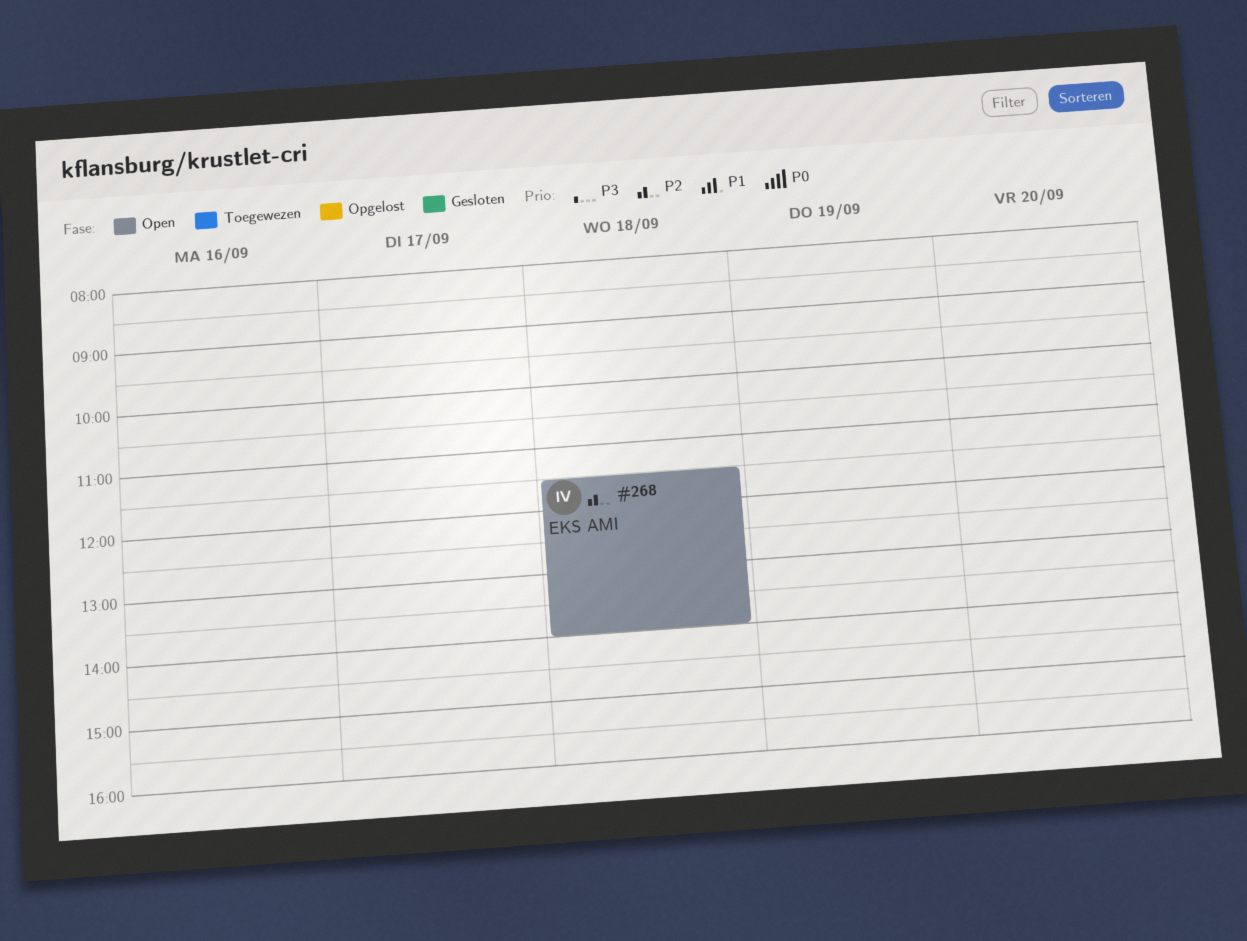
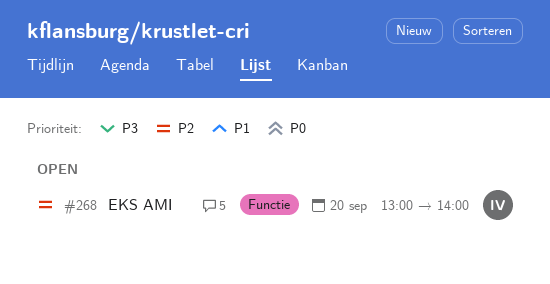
#268, day: Sep 18 -> Sep 20
#268, begins: 11:30 -> 13:00

